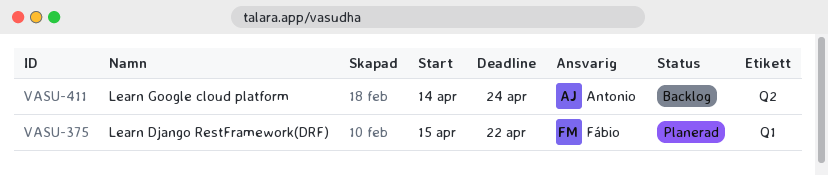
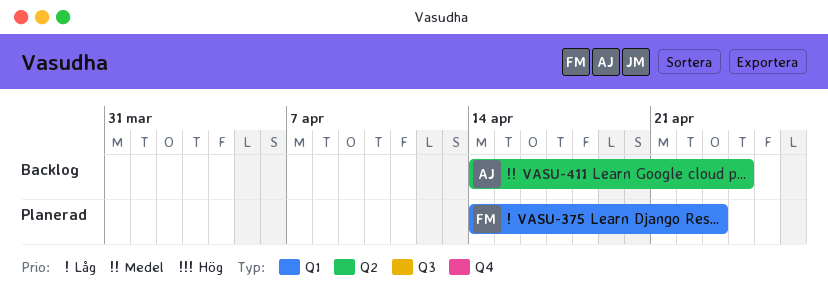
VASU-375, start: Apr 15 -> Apr 14
VASU-375, due: Apr 22 -> Apr 23

